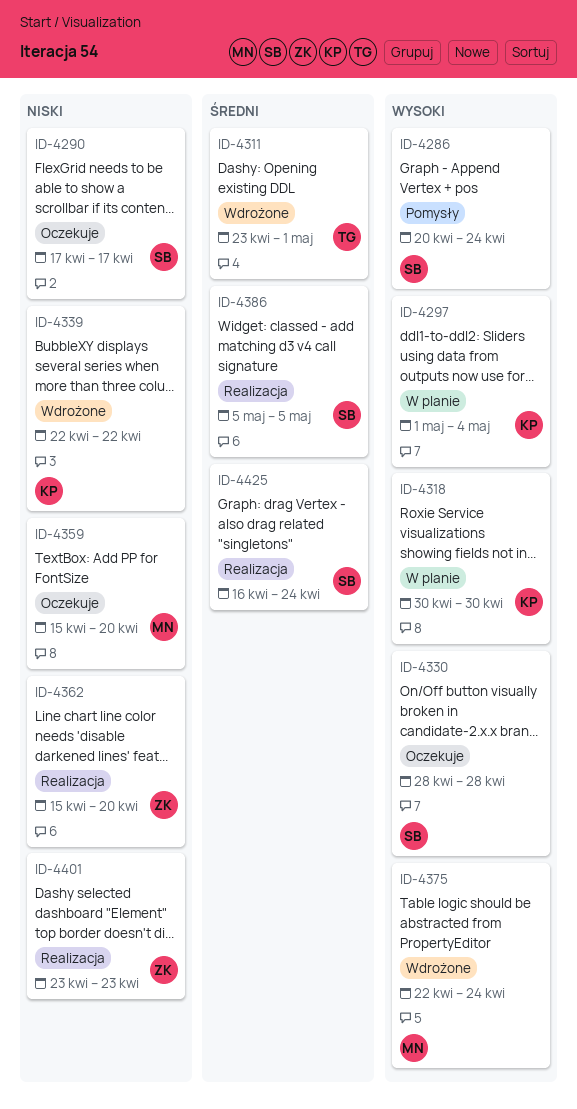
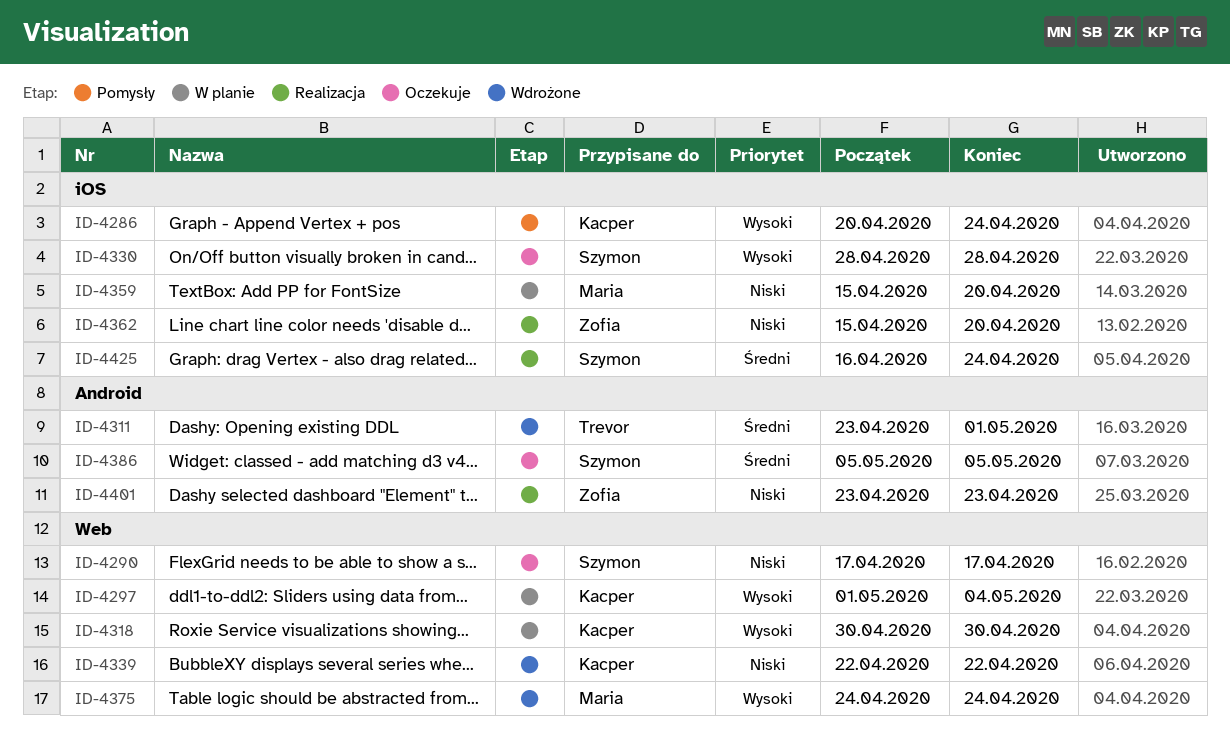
ID-4286, owner: Szymon -> Kacper
ID-4359, status: Oczekuje -> W planie
ID-4375, start: Apr 22 -> Apr 24
ID-4386, status: Realizacja -> Oczekuje

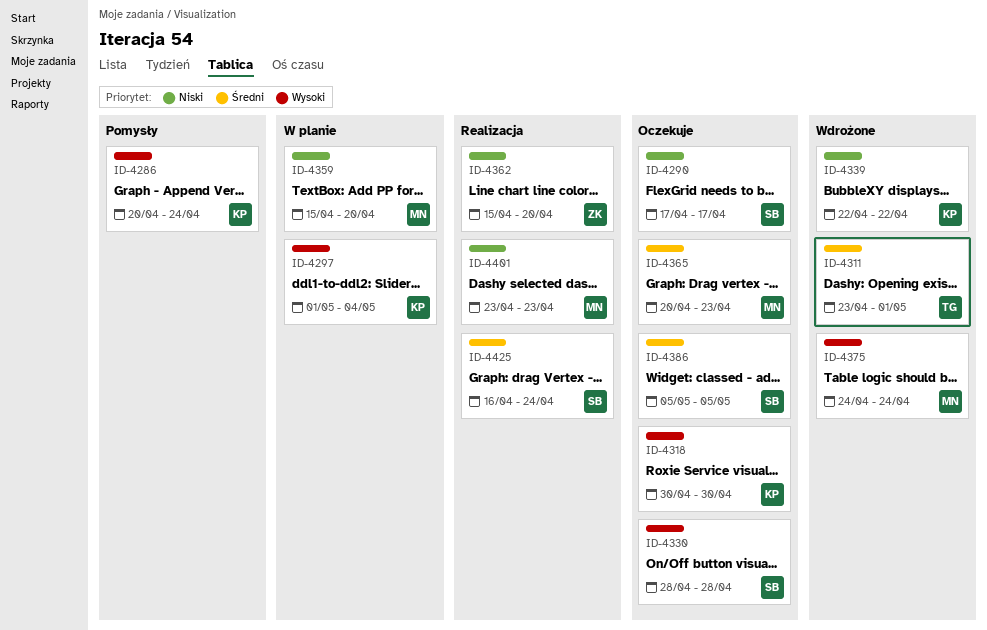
ID-4318, status: W planie -> Oczekuje
ID-4365: none -> present
ID-4401, owner: Zofia -> Maria

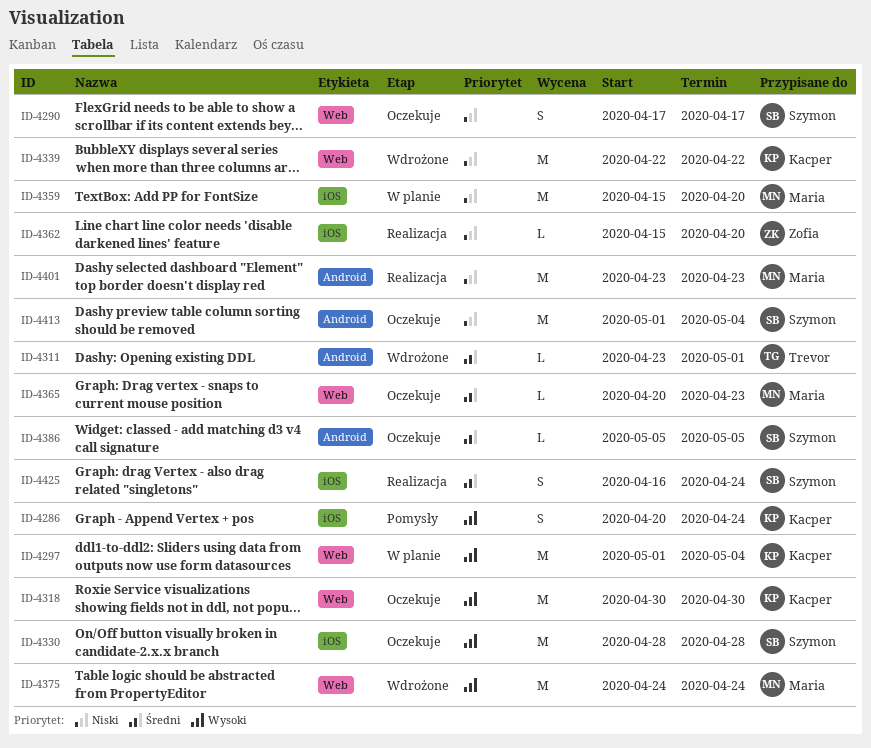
ID-4413: none -> present

